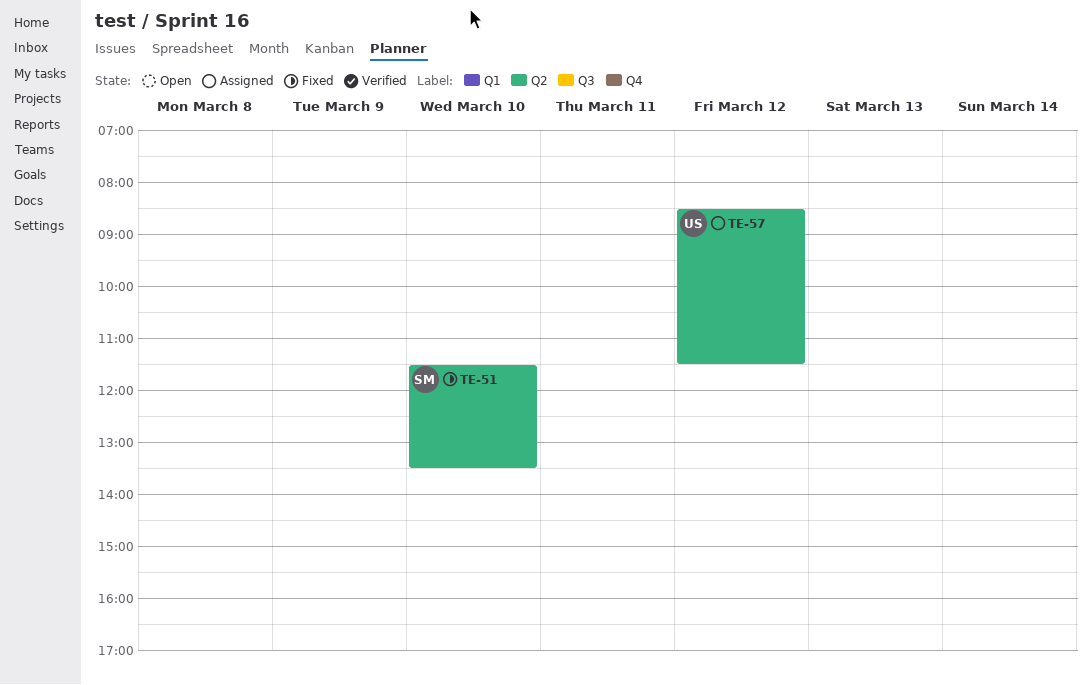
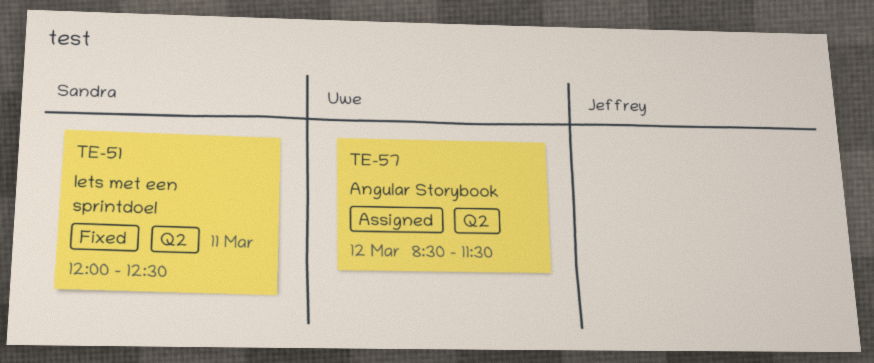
TE-51, day: Mar 10 -> Mar 11
TE-51, begins: 11:30 -> 12:00
TE-51, ends: 13:30 -> 12:30

